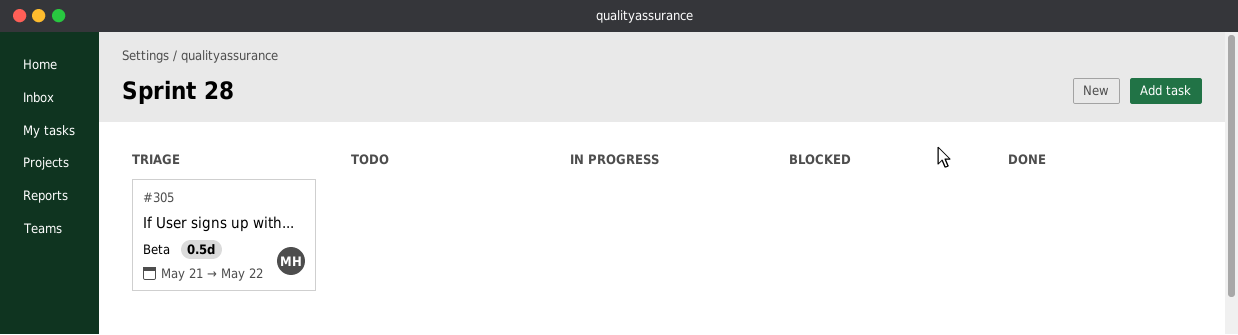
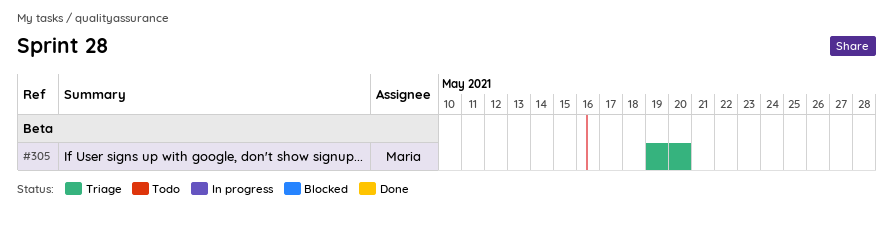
#305, start: May 21 -> May 19
#305, due: May 22 -> May 20

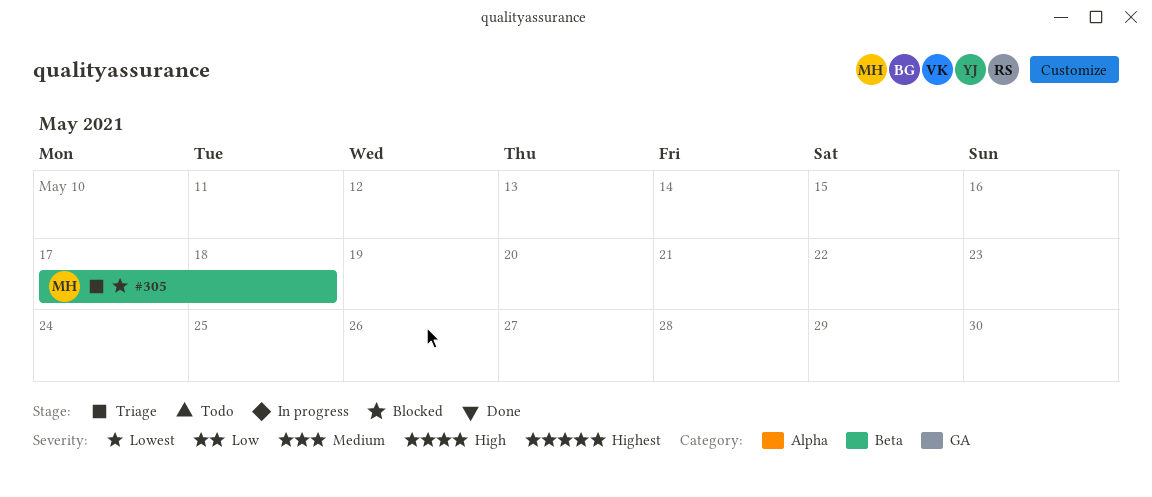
#305, start: May 19 -> May 17
#305, due: May 20 -> May 18

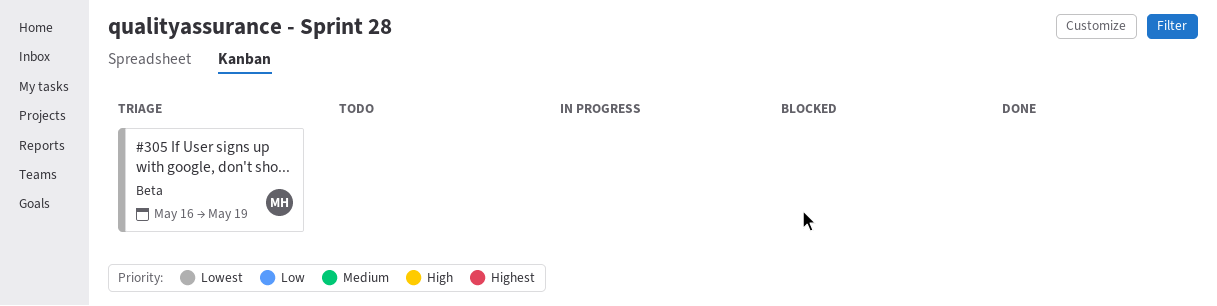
#305, start: May 17 -> May 16
#305, due: May 18 -> May 19

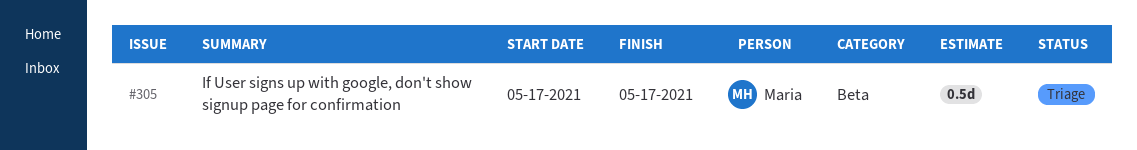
#305, start: May 16 -> May 17
#305, due: May 19 -> May 17

